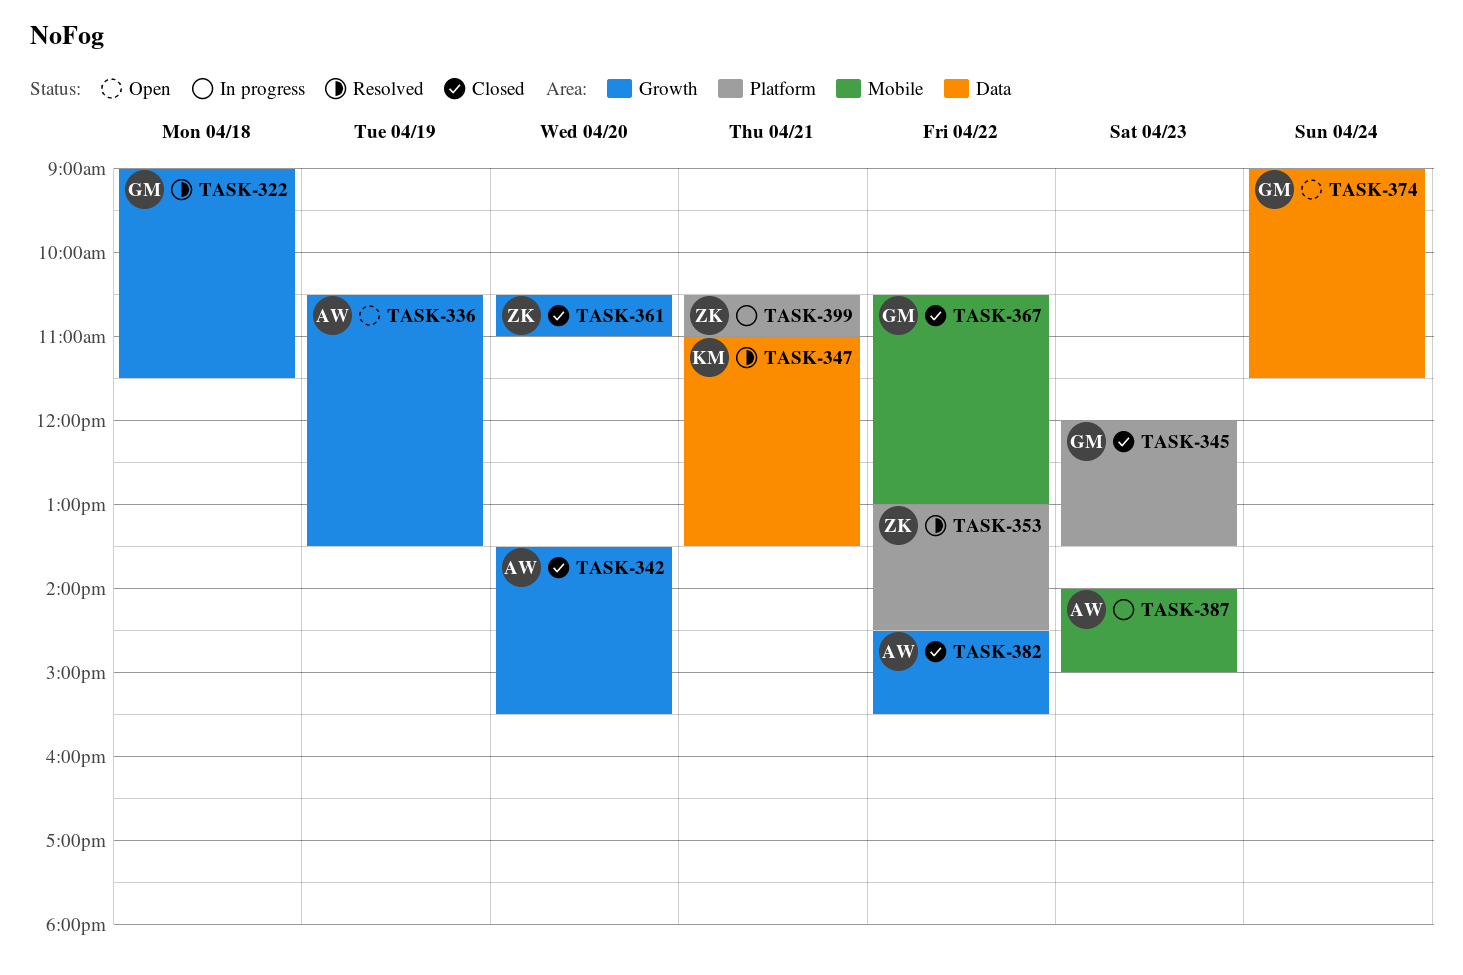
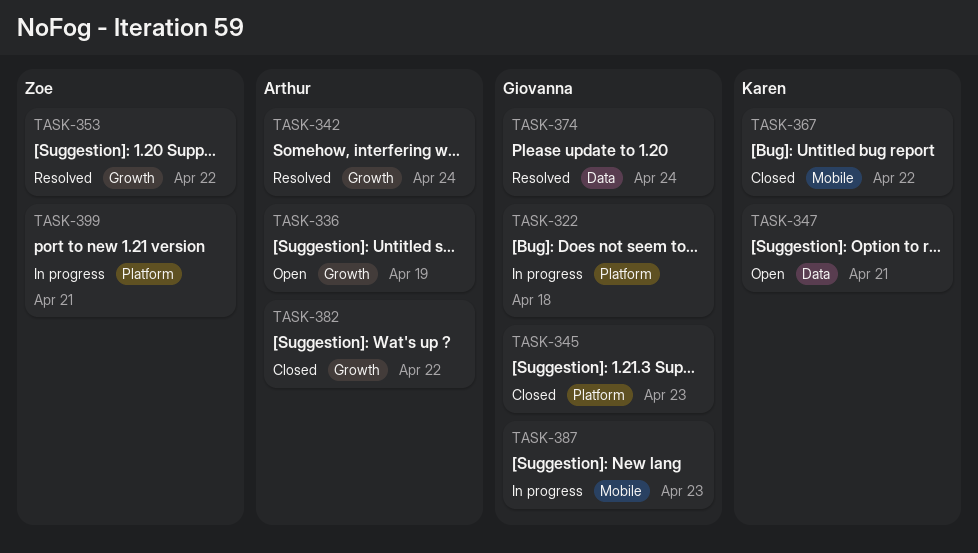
TASK-322, status: Resolved -> In progress
TASK-322, label: Growth -> Platform
TASK-342, status: Closed -> Resolved
TASK-342, day: Apr 20 -> Apr 24
TASK-347, status: Resolved -> Open
TASK-353, label: Platform -> Growth
TASK-361: present -> none
TASK-367, owner: Giovanna -> Karen
TASK-374, status: Open -> Resolved
TASK-387, owner: Arthur -> Giovanna

